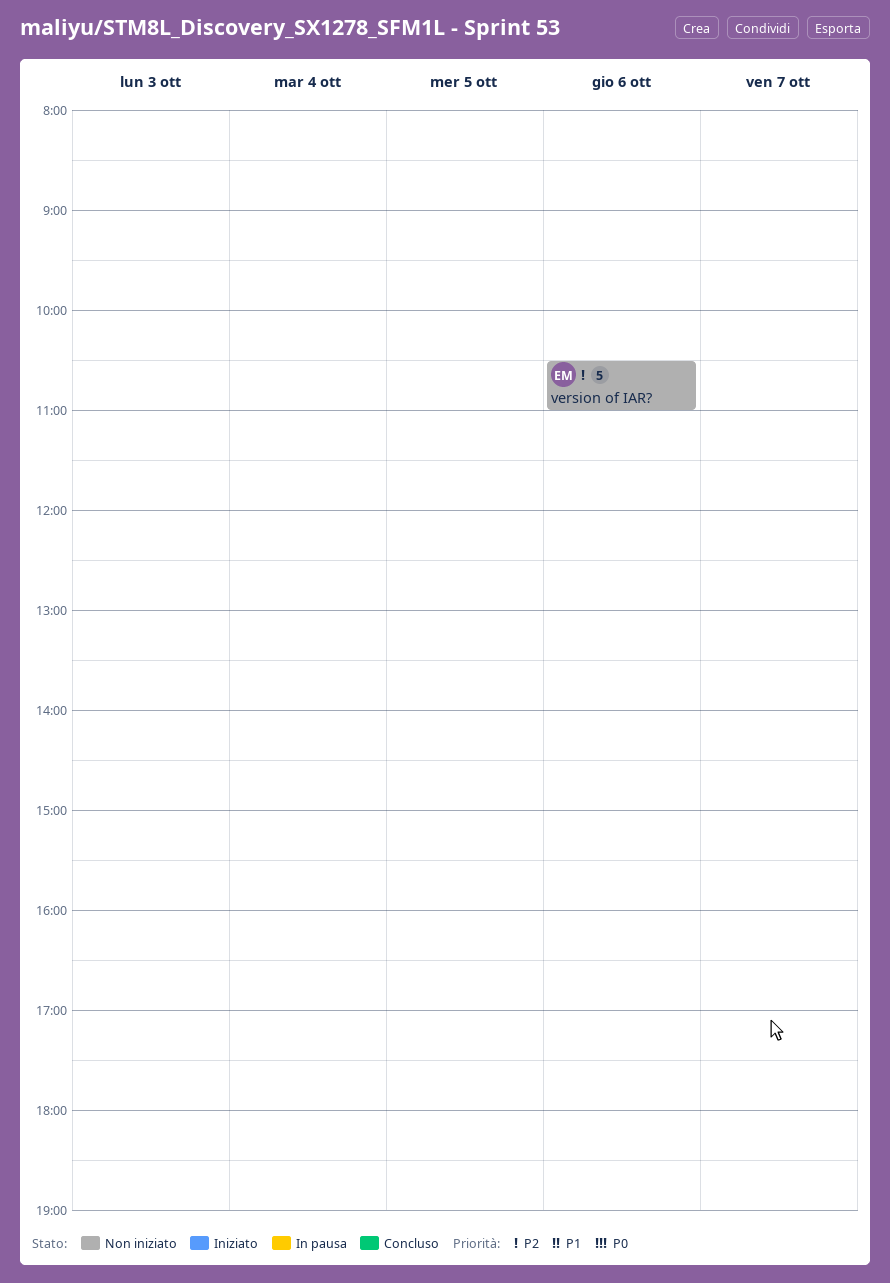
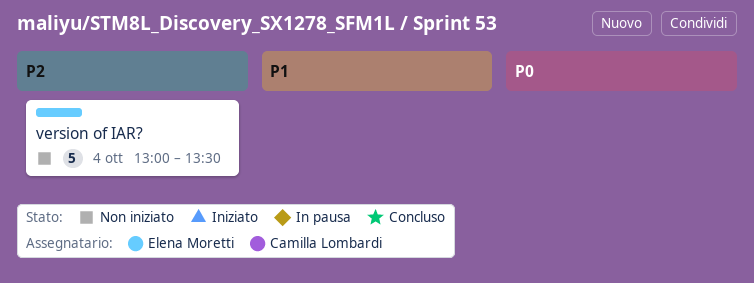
version of IAR?, day: Oct 6 -> Oct 4
version of IAR?, begins: 10:30 -> 13:00
version of IAR?, ends: 11:00 -> 13:30

